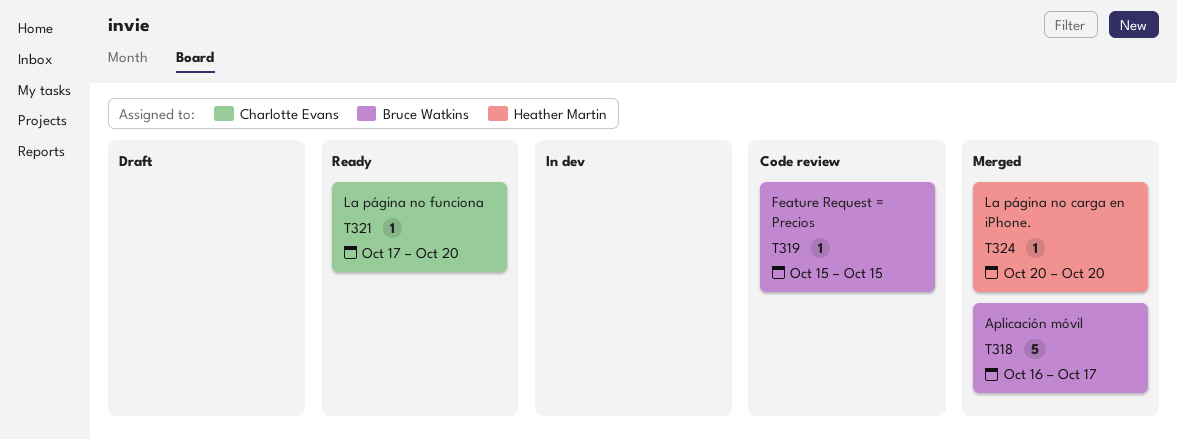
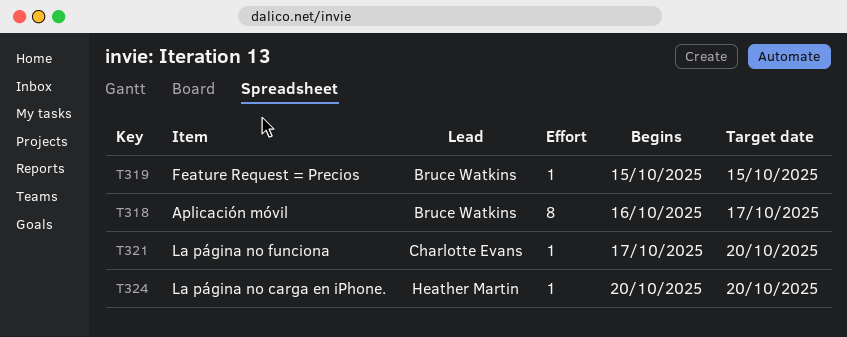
T318, estimate: 5 -> 8

